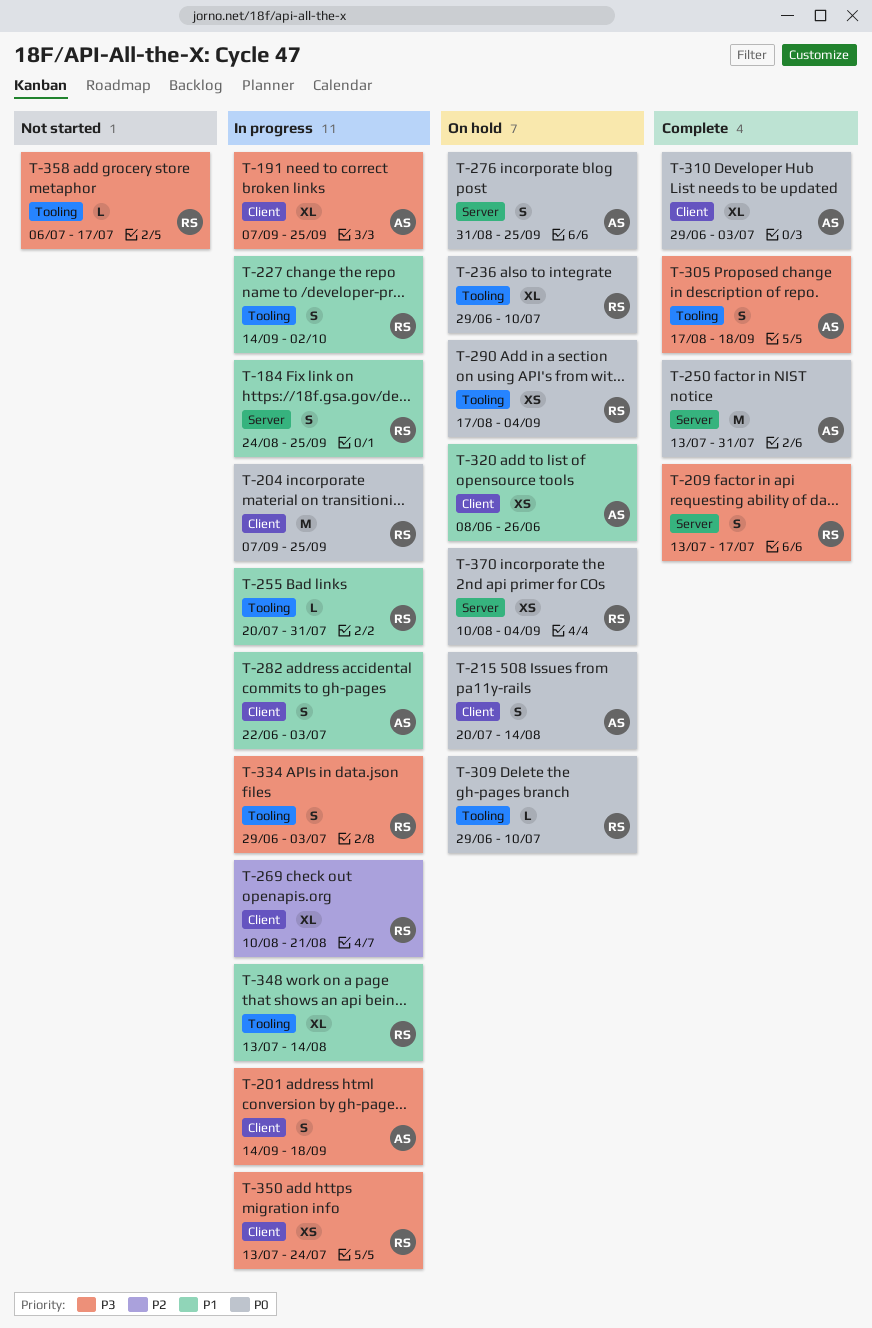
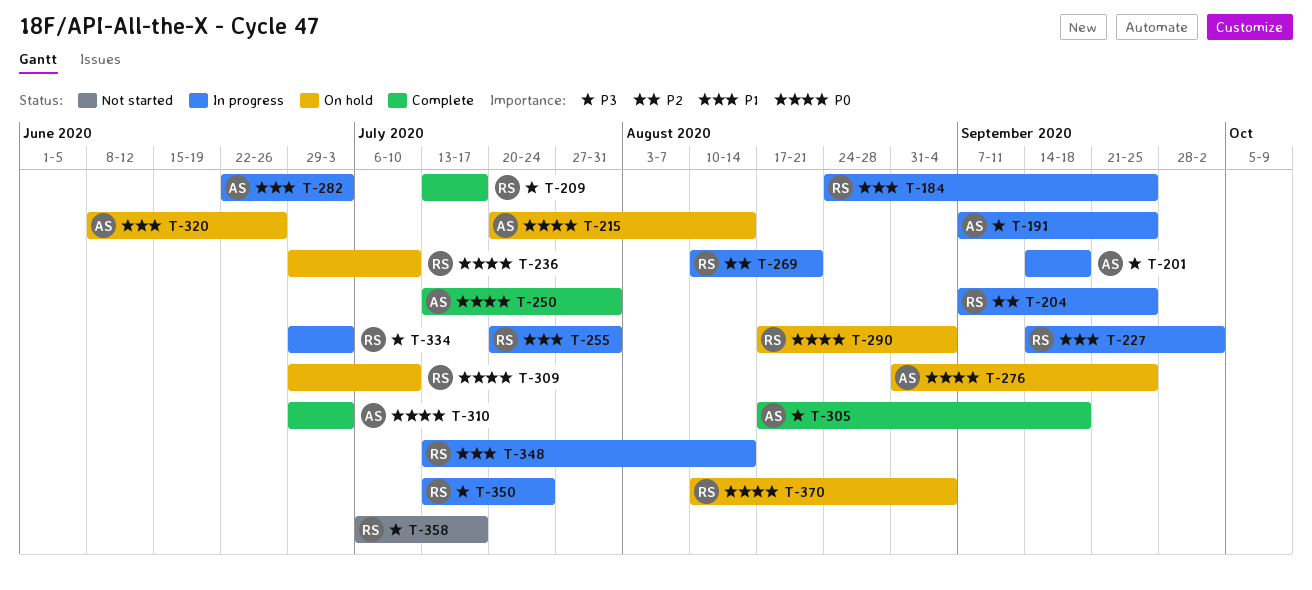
T-204, priority: P0 -> P2

